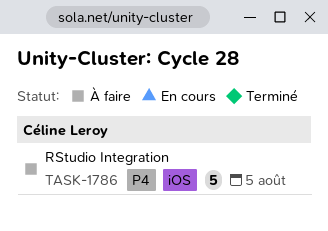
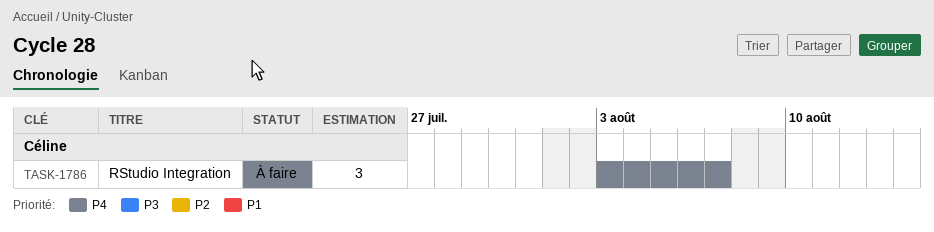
TASK-1786, estimate: 5 -> 3
TASK-1786, due: Aug 5 -> Aug 7

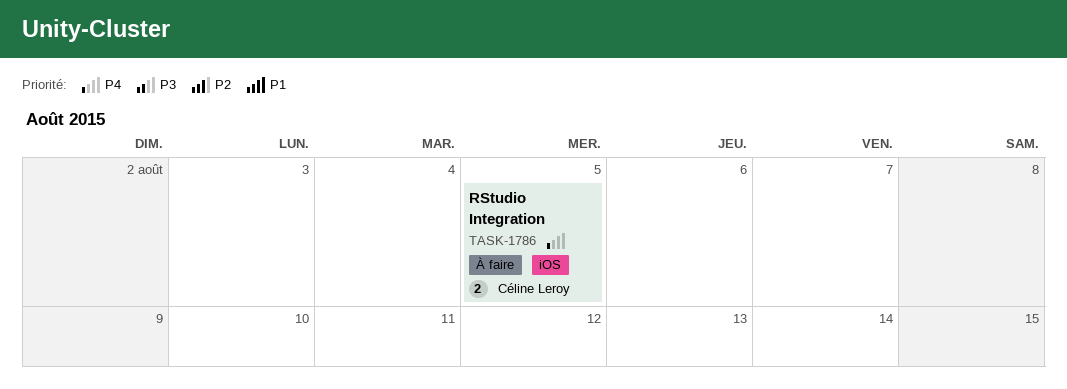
TASK-1786, estimate: 3 -> 2
TASK-1786, due: Aug 7 -> Aug 5

